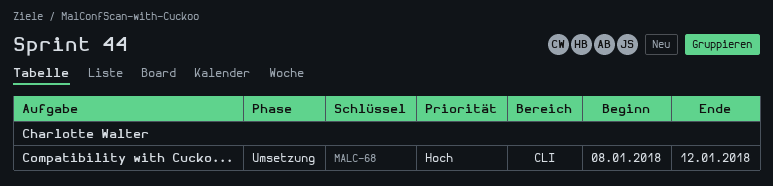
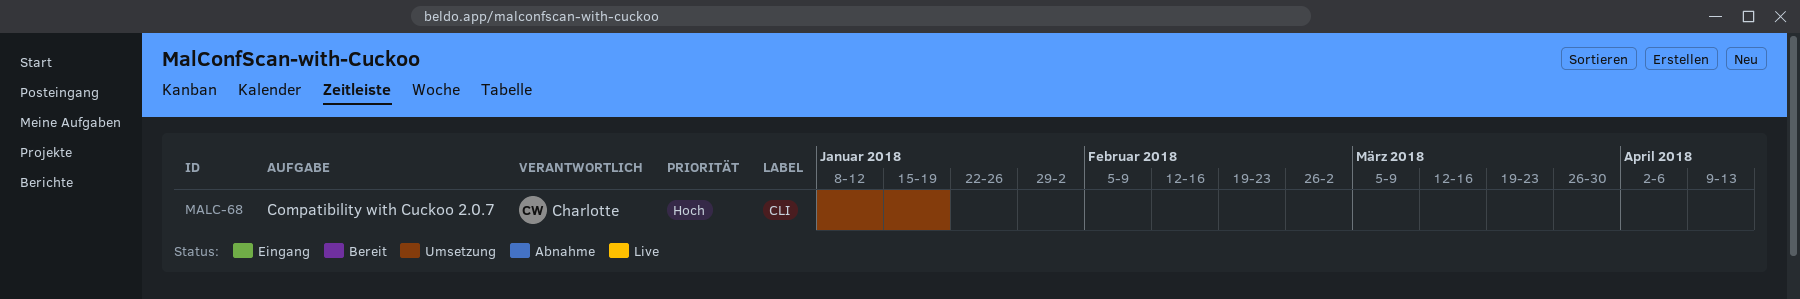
MALC-68, due: Jan 12 -> Jan 19

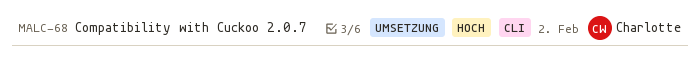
MALC-68, due: Jan 19 -> Feb 2

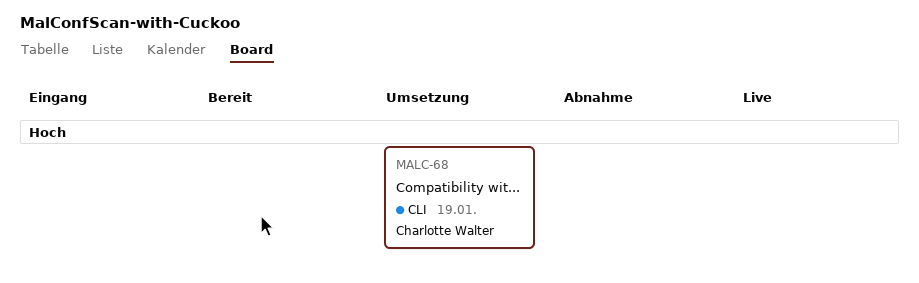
MALC-68, due: Feb 2 -> Jan 19

